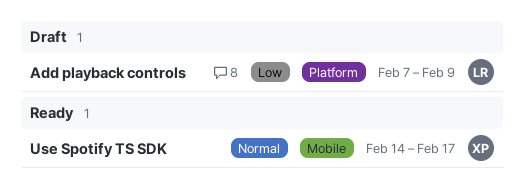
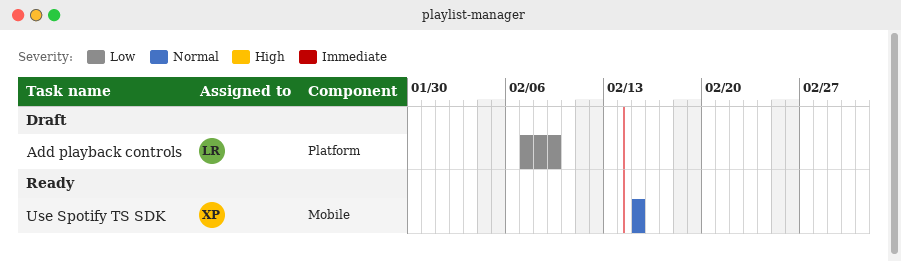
Use Spotify TS SDK, start: Feb 14 -> Feb 15
Use Spotify TS SDK, due: Feb 17 -> Feb 15

